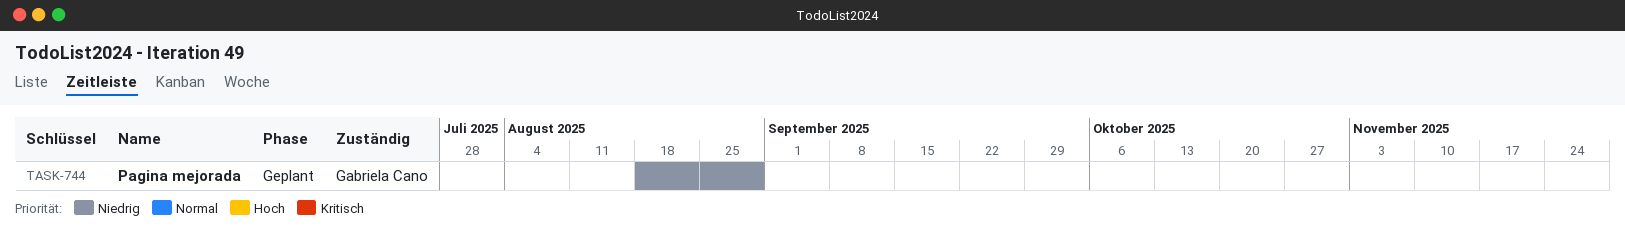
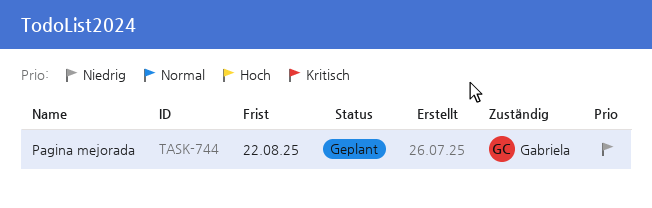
TASK-744, due: Aug 29 -> Aug 22

